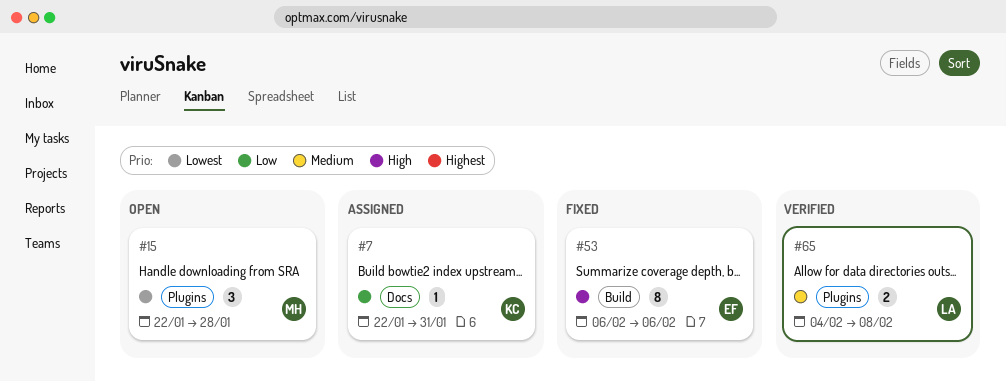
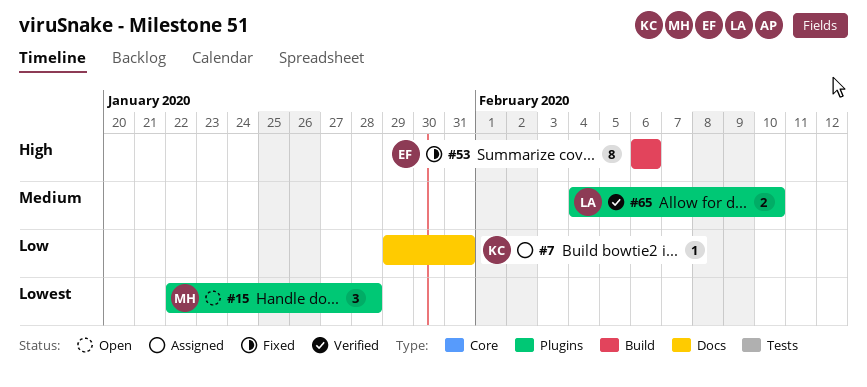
#7, start: Jan 22 -> Jan 29
#65, due: Feb 8 -> Feb 10

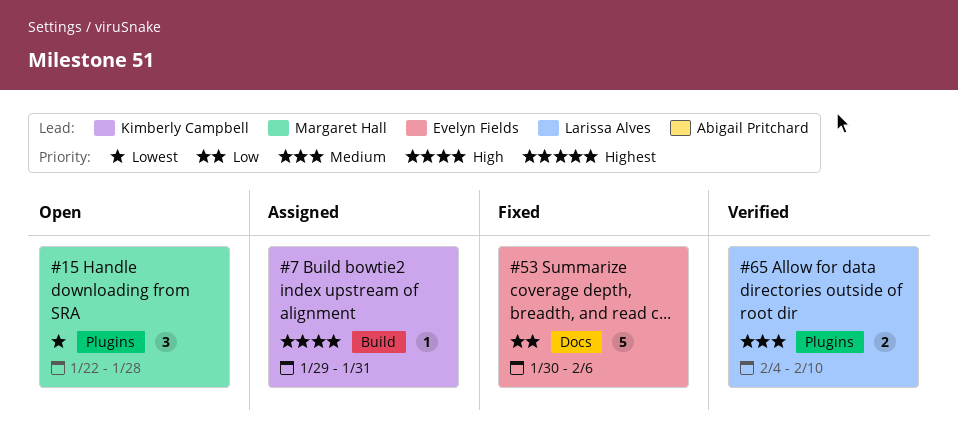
#7, priority: Low -> High
#7, label: Docs -> Build
#53, priority: High -> Low
#53, label: Build -> Docs
#53, estimate: 8 -> 5
#53, start: Feb 6 -> Jan 30

